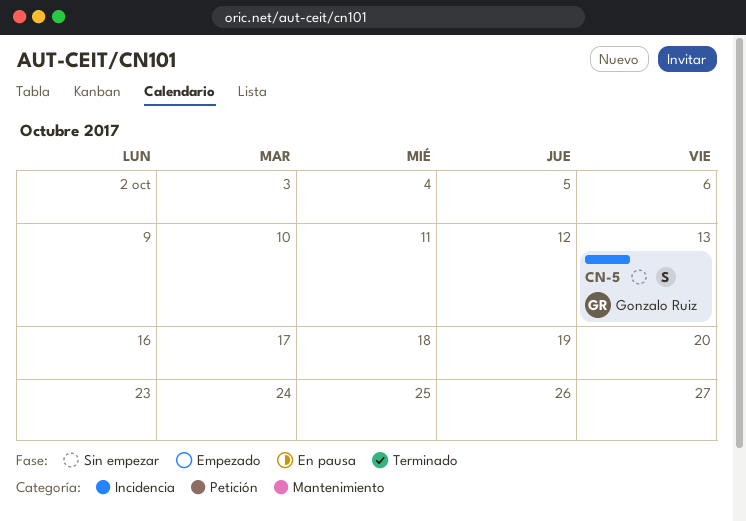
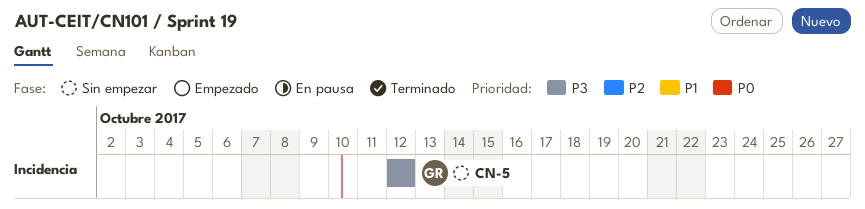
CN-5, due: Oct 13 -> Oct 12

